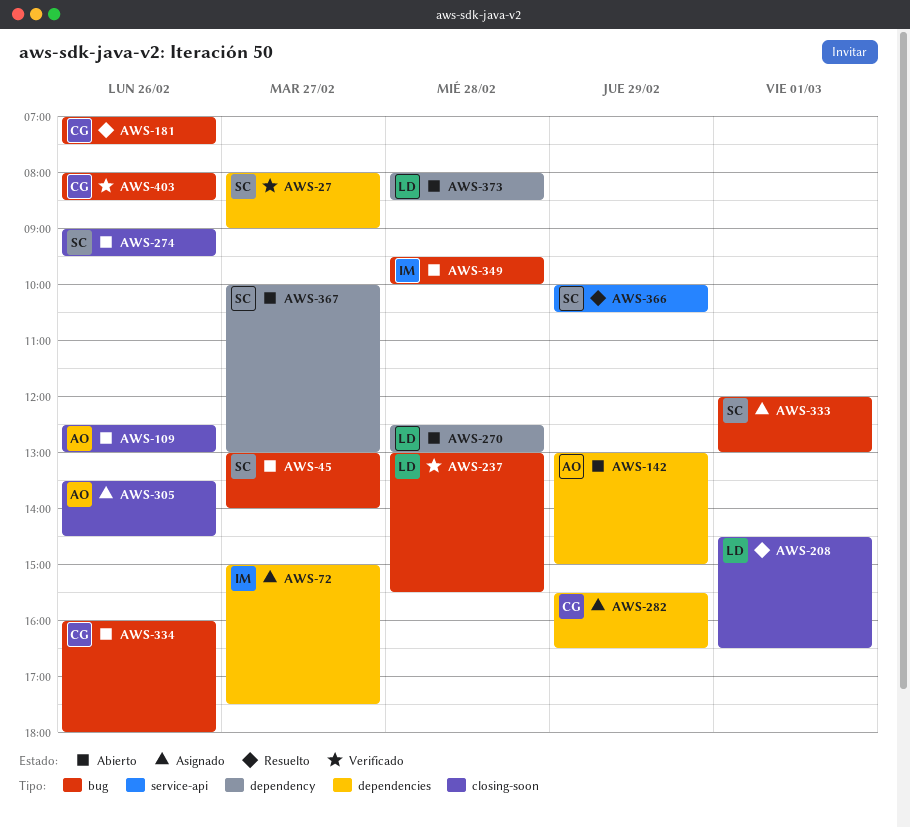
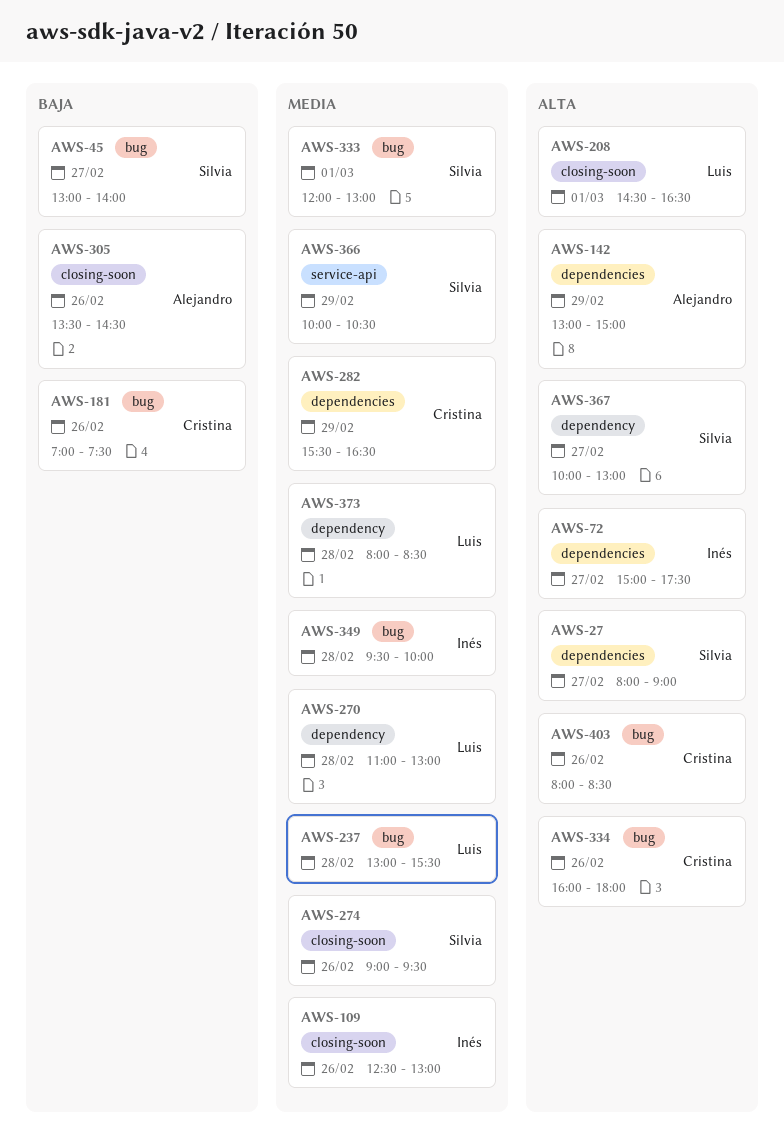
AWS-109, owner: Alejandro -> Inés
AWS-270, begins: 12:30 -> 11:00

